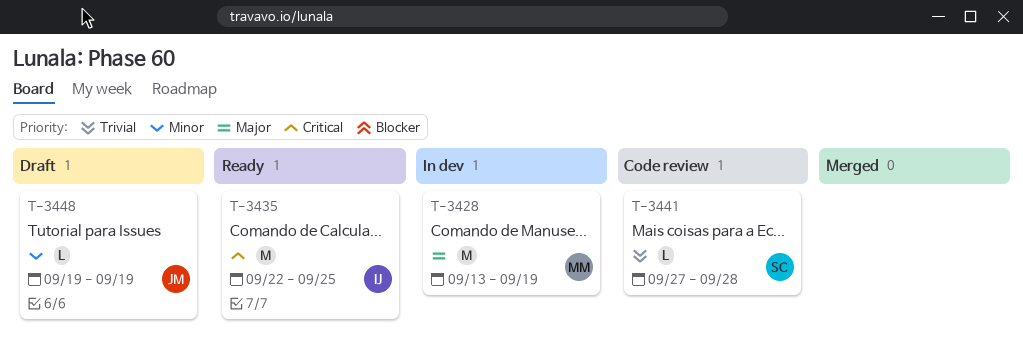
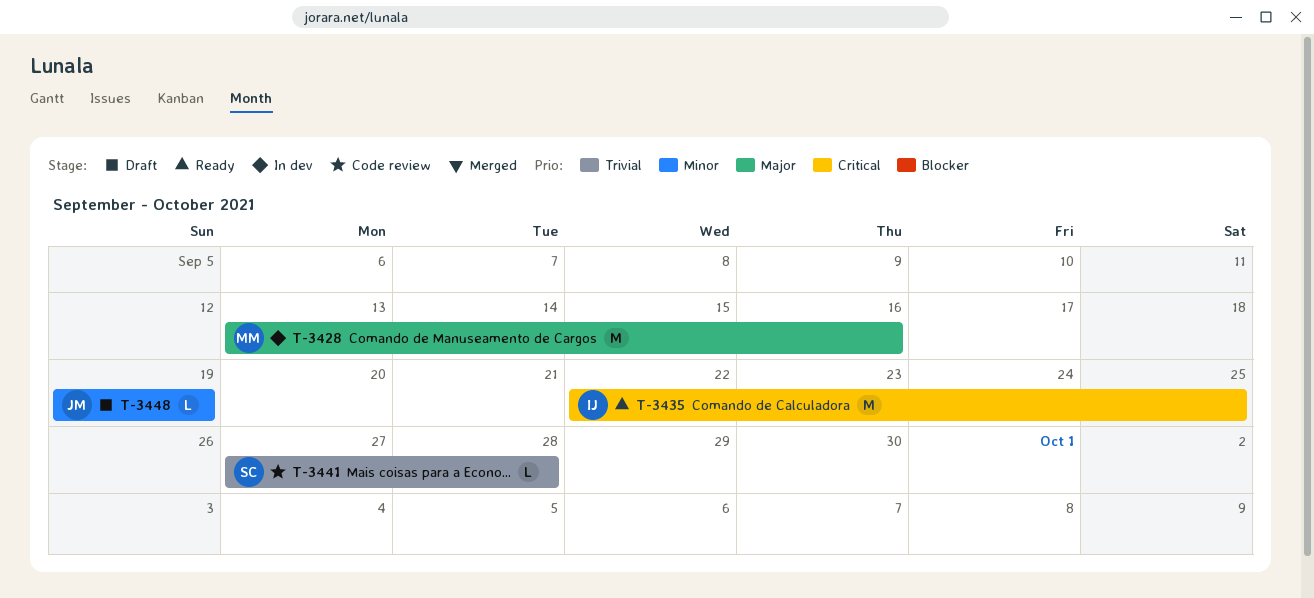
T-3428, due: Sep 19 -> Sep 16

